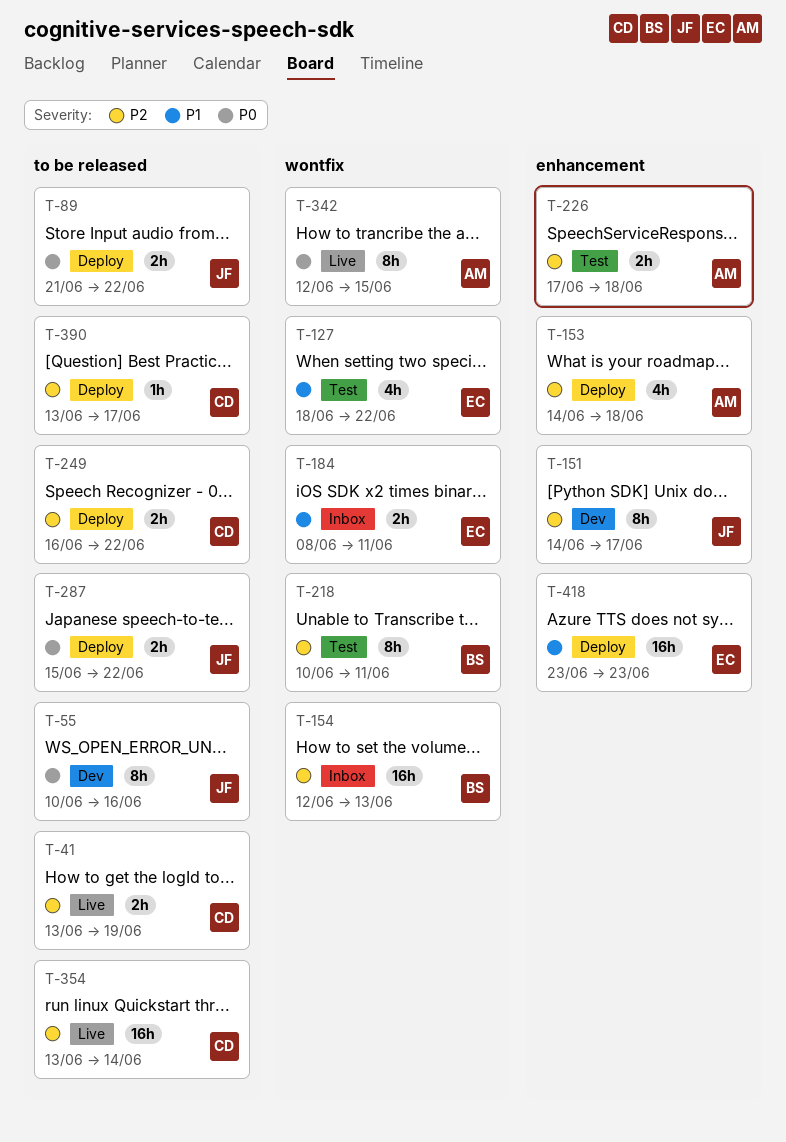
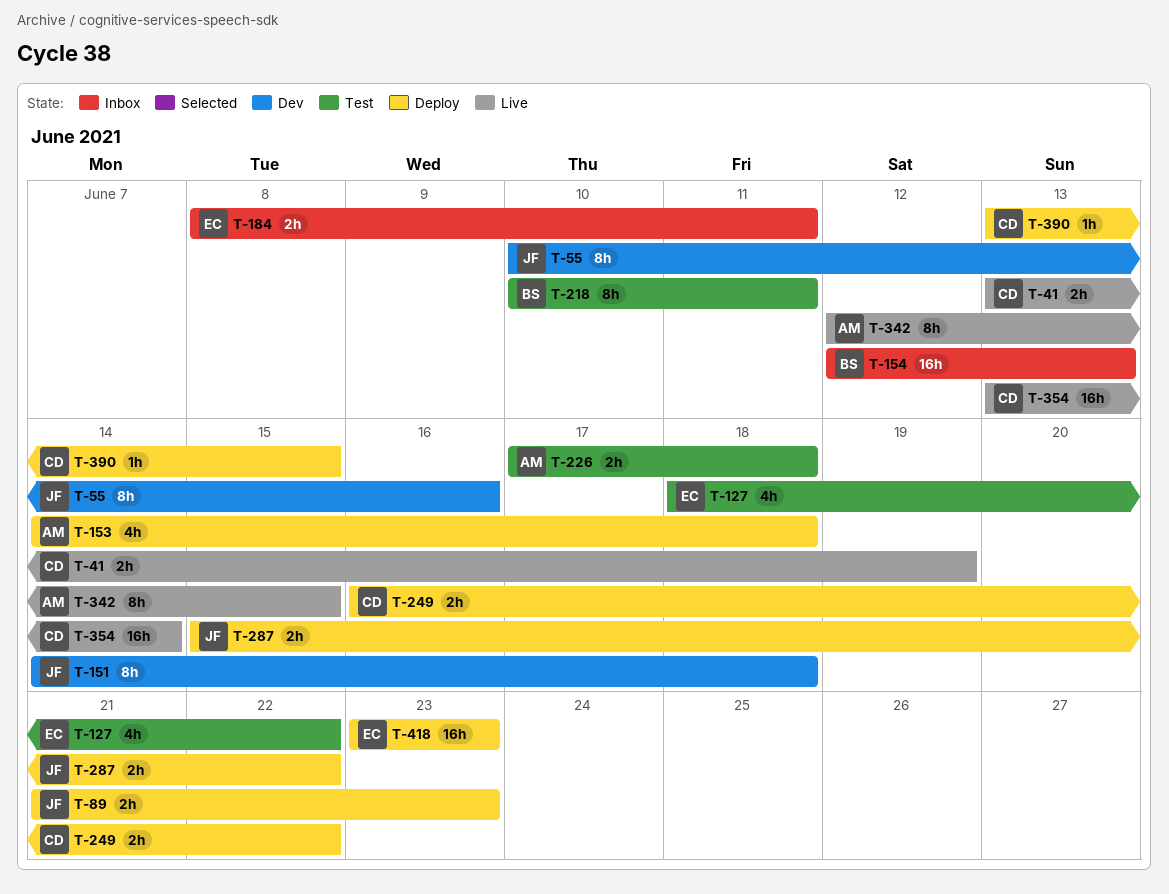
T-89, due: Jun 22 -> Jun 23
T-151, due: Jun 17 -> Jun 18
T-390, due: Jun 17 -> Jun 15

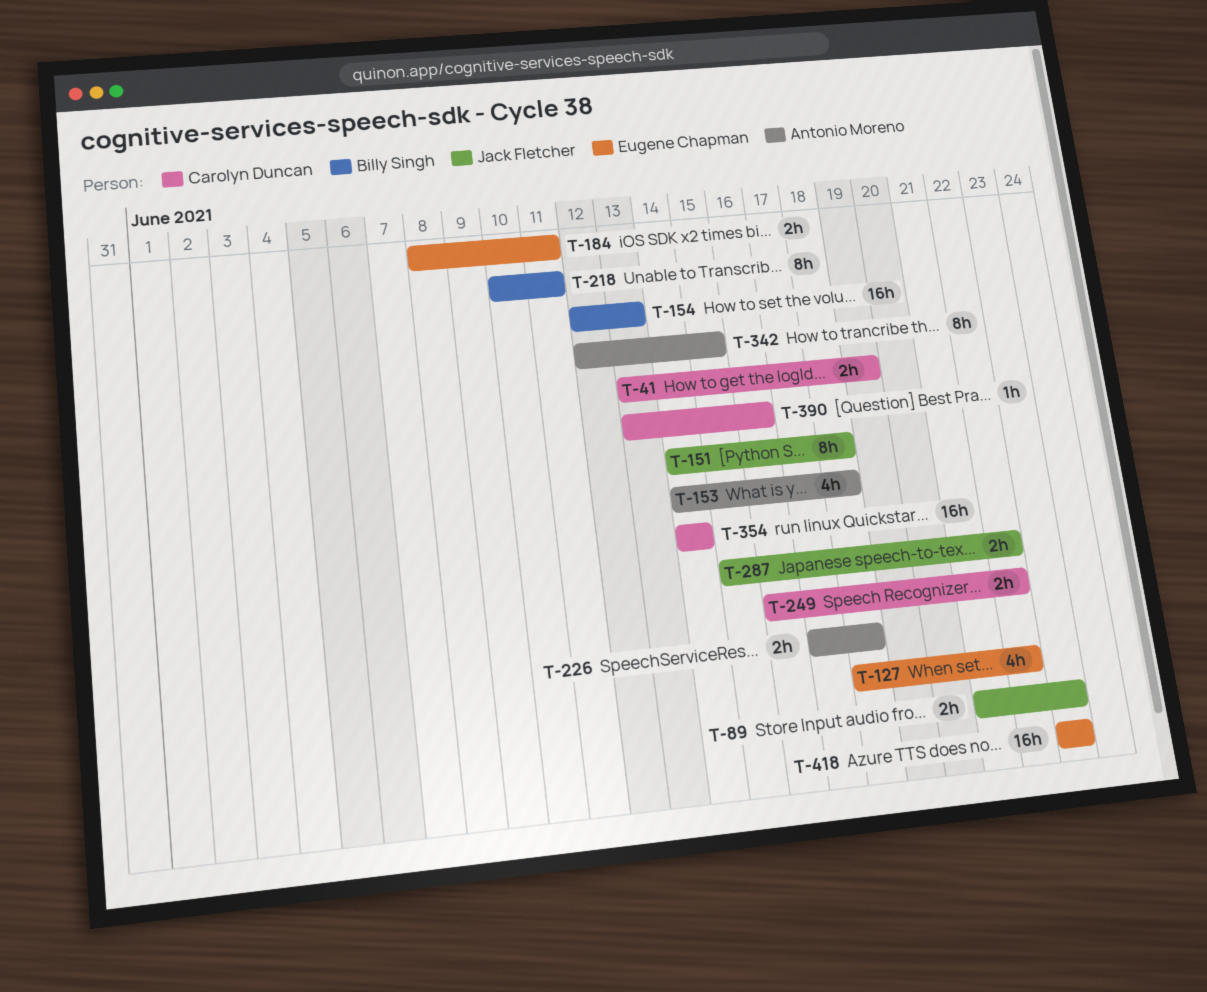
T-55: present -> none
T-354, start: Jun 13 -> Jun 14
T-390, due: Jun 15 -> Jun 16

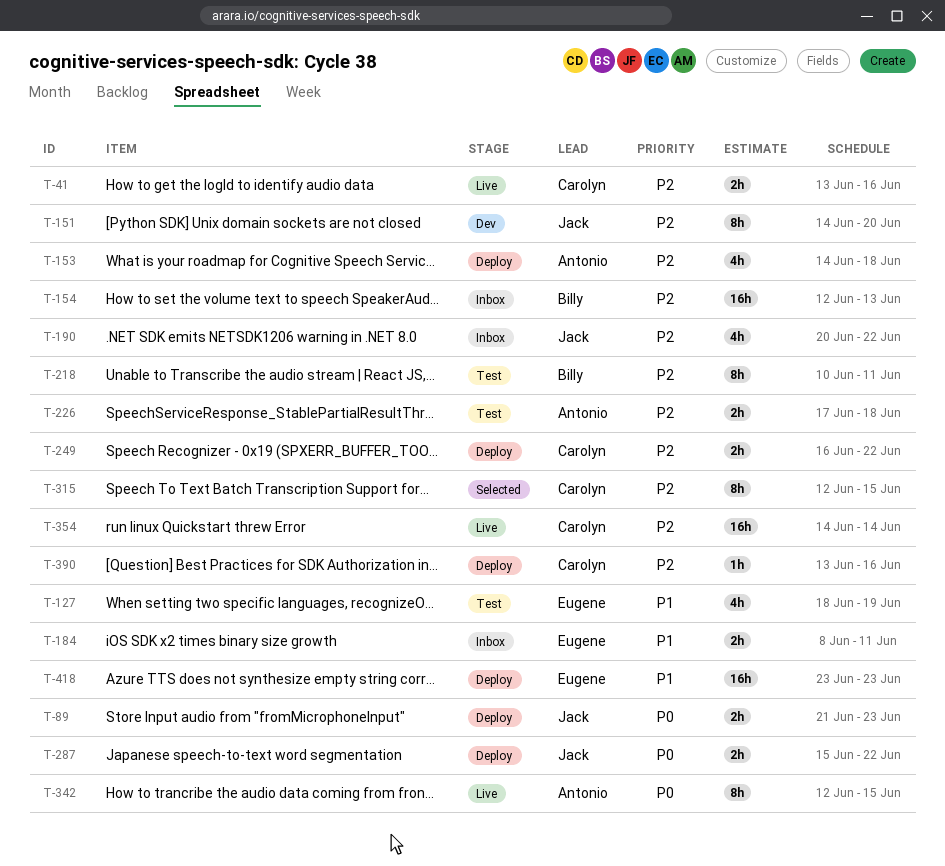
T-41, due: Jun 19 -> Jun 16
T-127, due: Jun 22 -> Jun 19
T-151, due: Jun 18 -> Jun 20
T-190: none -> present
T-315: none -> present

